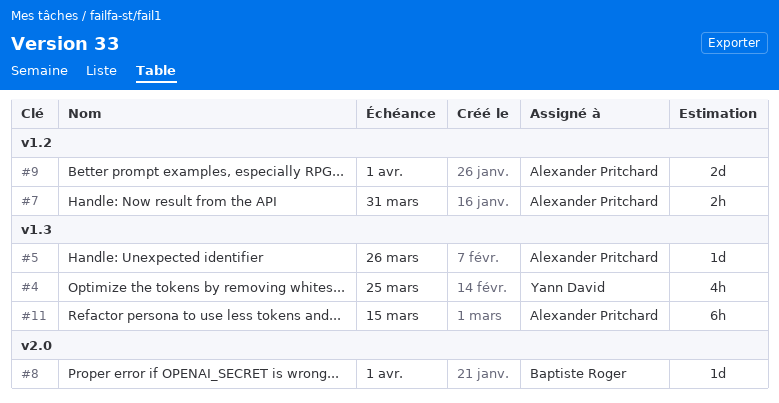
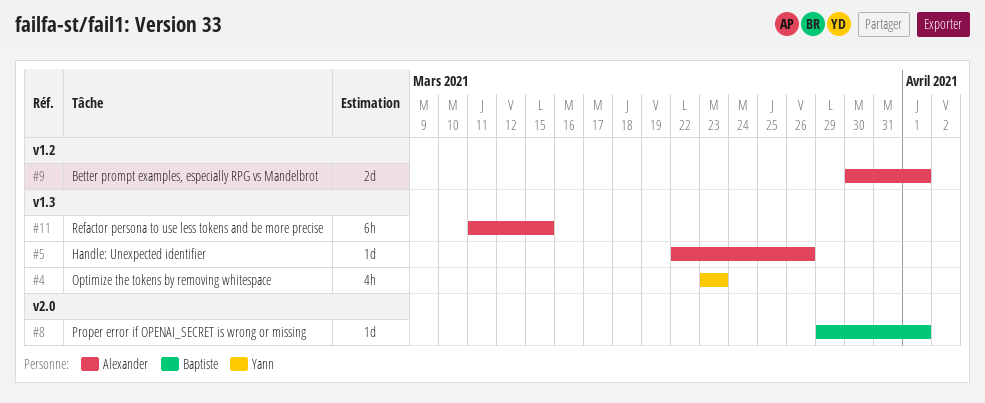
#4, due: Mar 25 -> Mar 23
#7: present -> none

